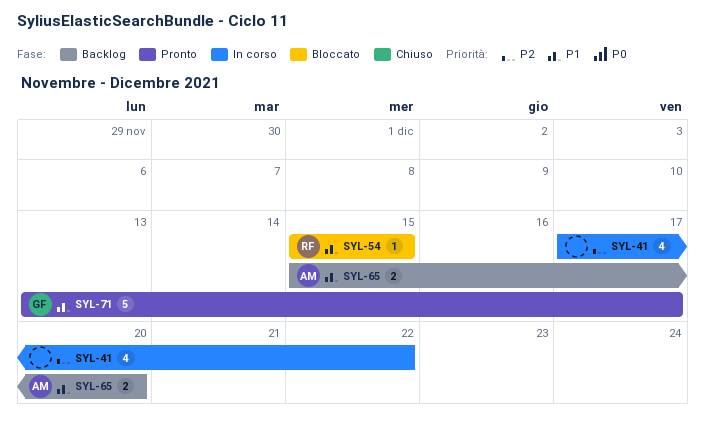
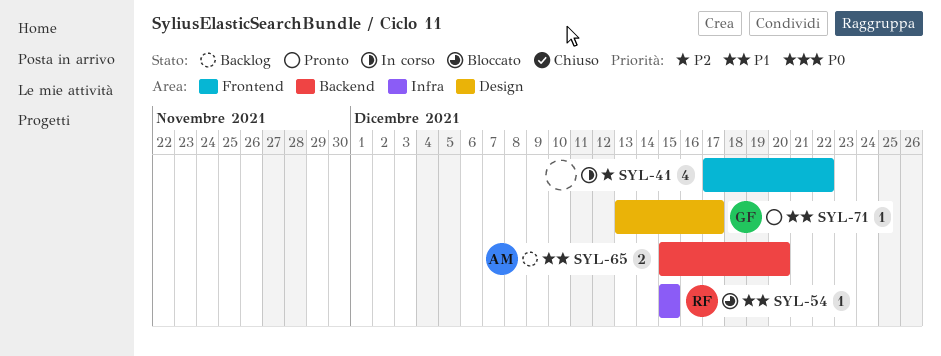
SYL-71, estimate: 5 -> 1

